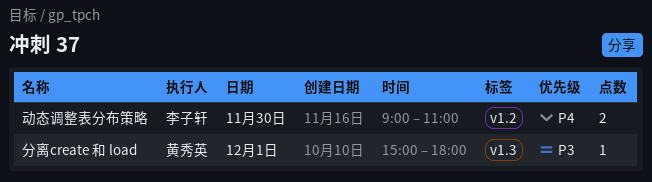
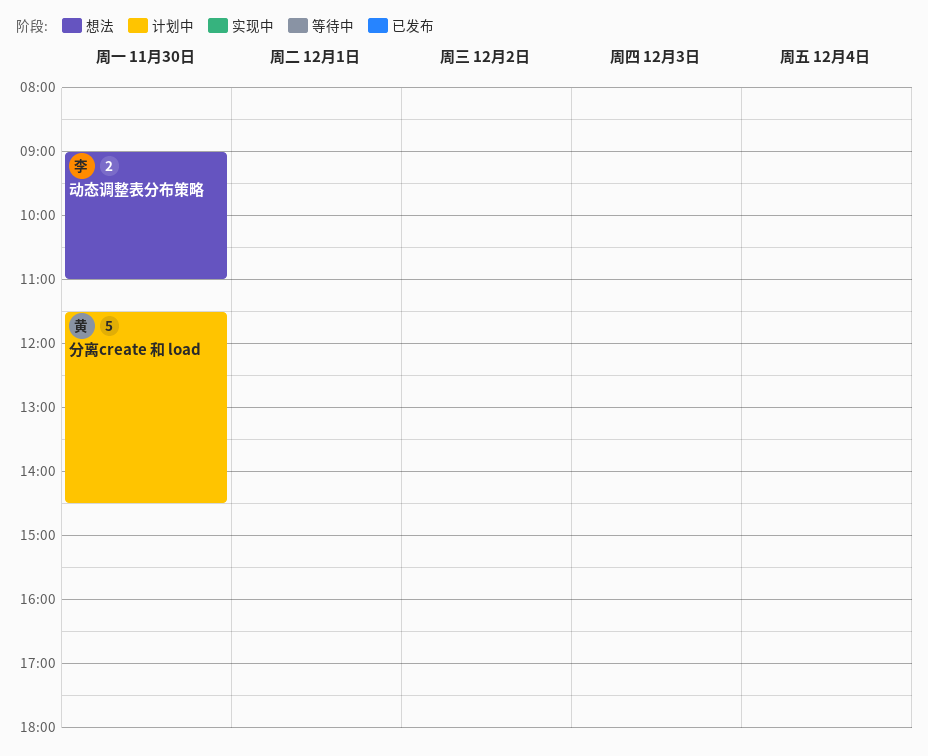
分离create 和 load, estimate: 1 -> 5
分离create 和 load, day: Dec 1 -> Nov 30
分离create 和 load, begins: 15:00 -> 11:30
分离create 和 load, ends: 18:00 -> 14:30

